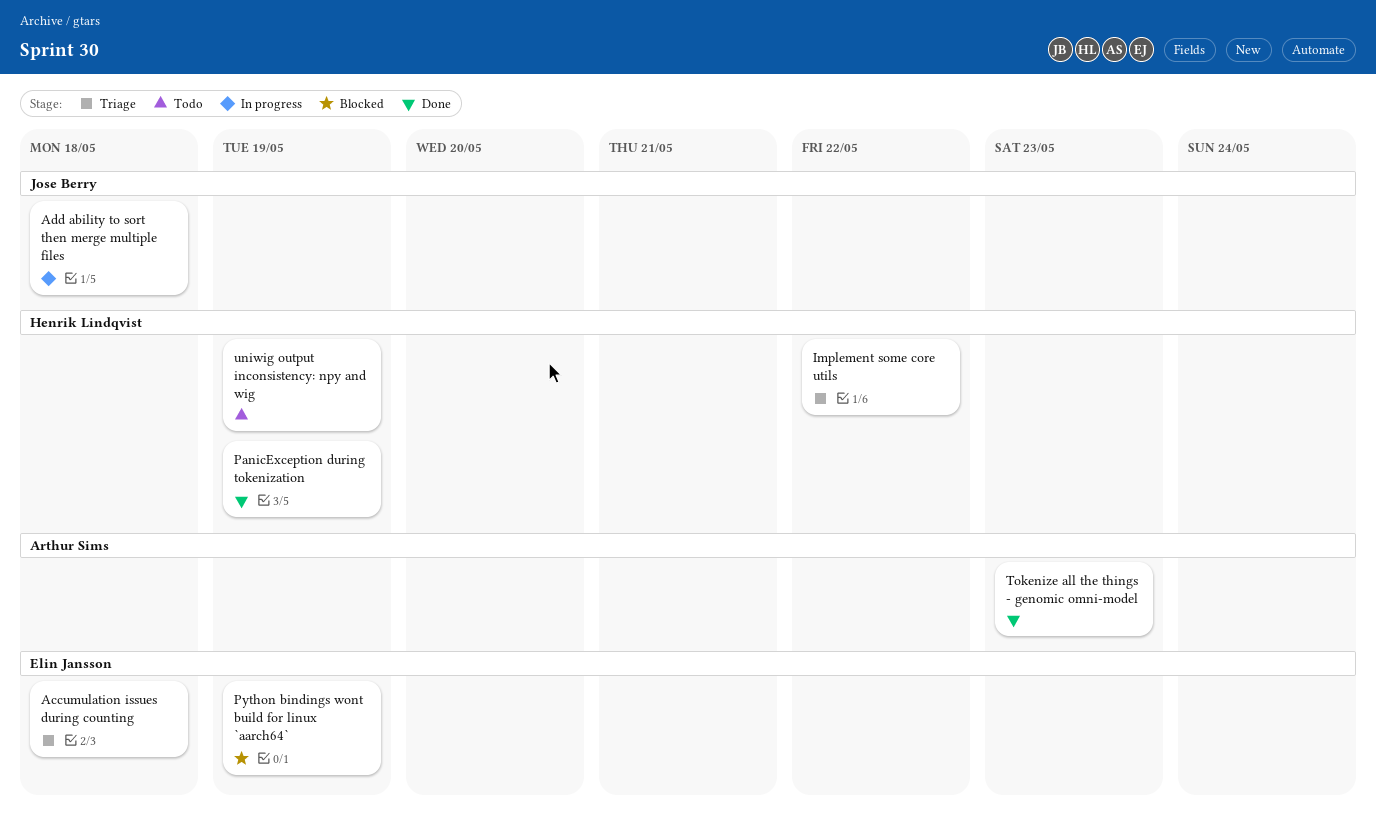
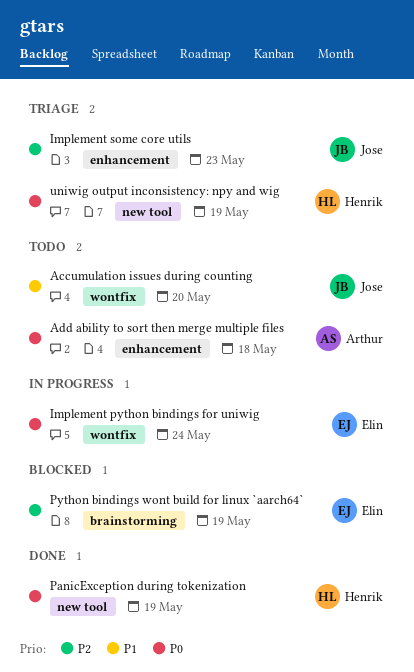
Accumulation issues during counting, status: Triage -> Todo
Accumulation issues during counting, owner: Elin Jansson -> Jose Berry
Accumulation issues during counting, due: May 18 -> May 20
Add ability to sort then merge multiple files, status: In progress -> Todo
Add ability to sort then merge multiple files, owner: Jose Berry -> Arthur Sims
Implement python bindings for uniwig: none -> present
Implement some core utils, owner: Henrik Lindqvist -> Jose Berry
Implement some core utils, due: May 22 -> May 23
Tokenize all the things - genomic omni-model: present -> none
uniwig output inconsistency: npy and wig, status: Todo -> Triage

